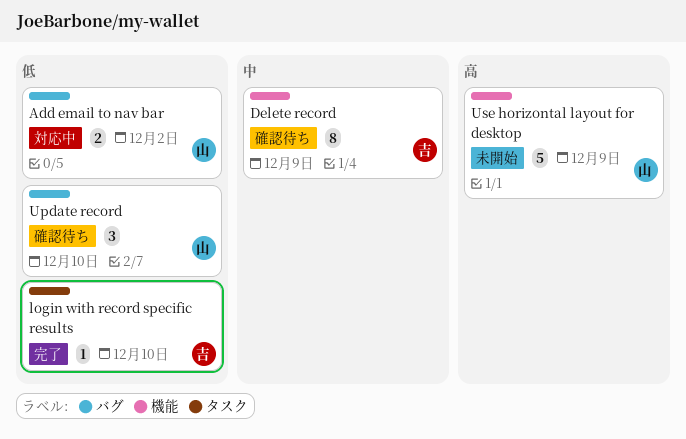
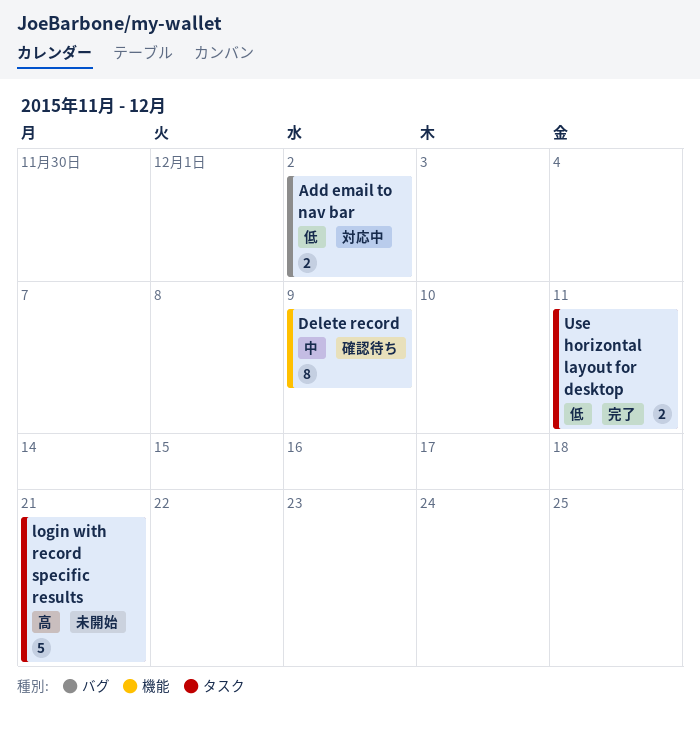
login with record specific results, status: 完了 -> 未開始
login with record specific results, priority: 低 -> 高
login with record specific results, estimate: 1 -> 5
login with record specific results, due: Dec 10 -> Dec 21
Update record: present -> none
Use horizontal layout for desktop, status: 未開始 -> 完了
Use horizontal layout for desktop, priority: 高 -> 低
Use horizontal layout for desktop, label: 機能 -> タスク
Use horizontal layout for desktop, estimate: 5 -> 2
Use horizontal layout for desktop, due: Dec 9 -> Dec 11

